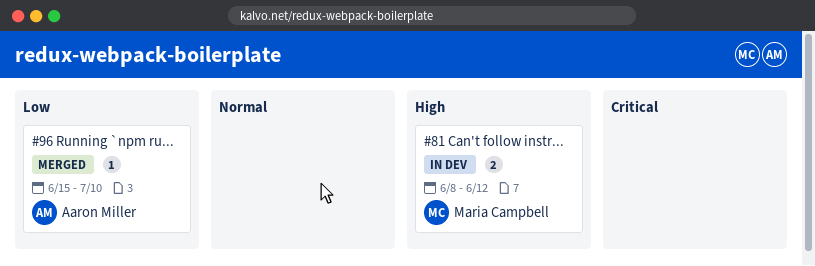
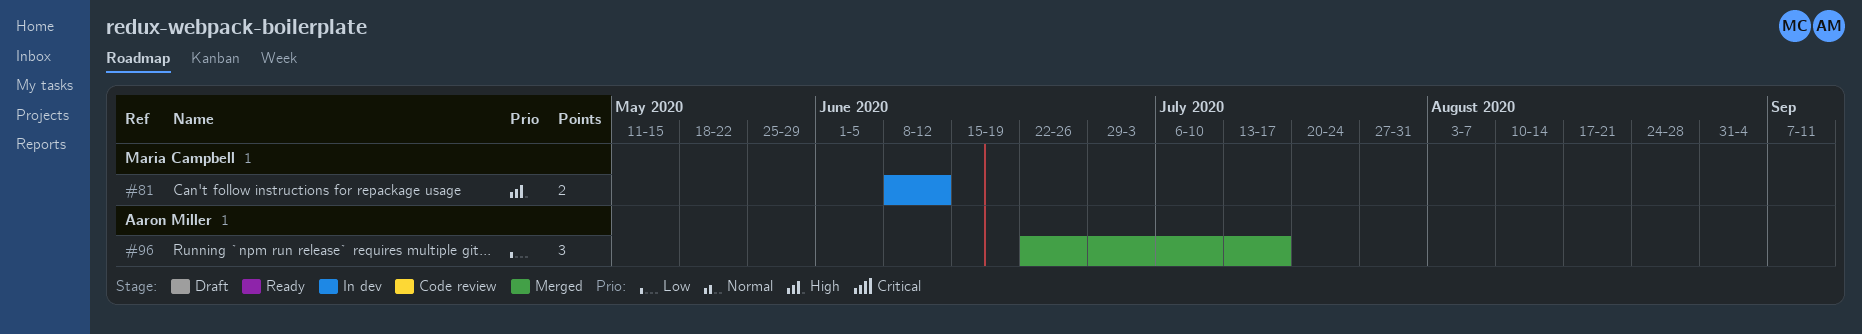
#96, estimate: 1 -> 3
#96, start: Jun 15 -> Jun 22
#96, due: Jul 10 -> Jul 17

